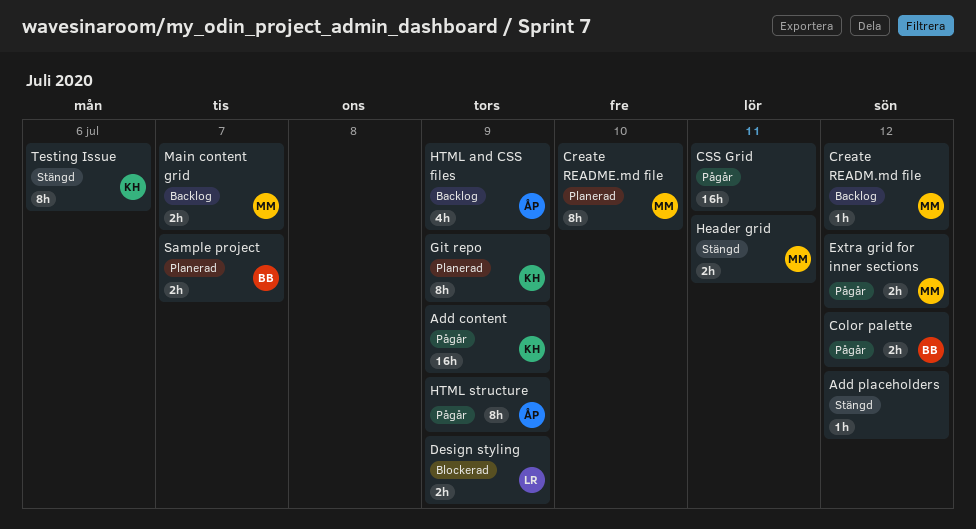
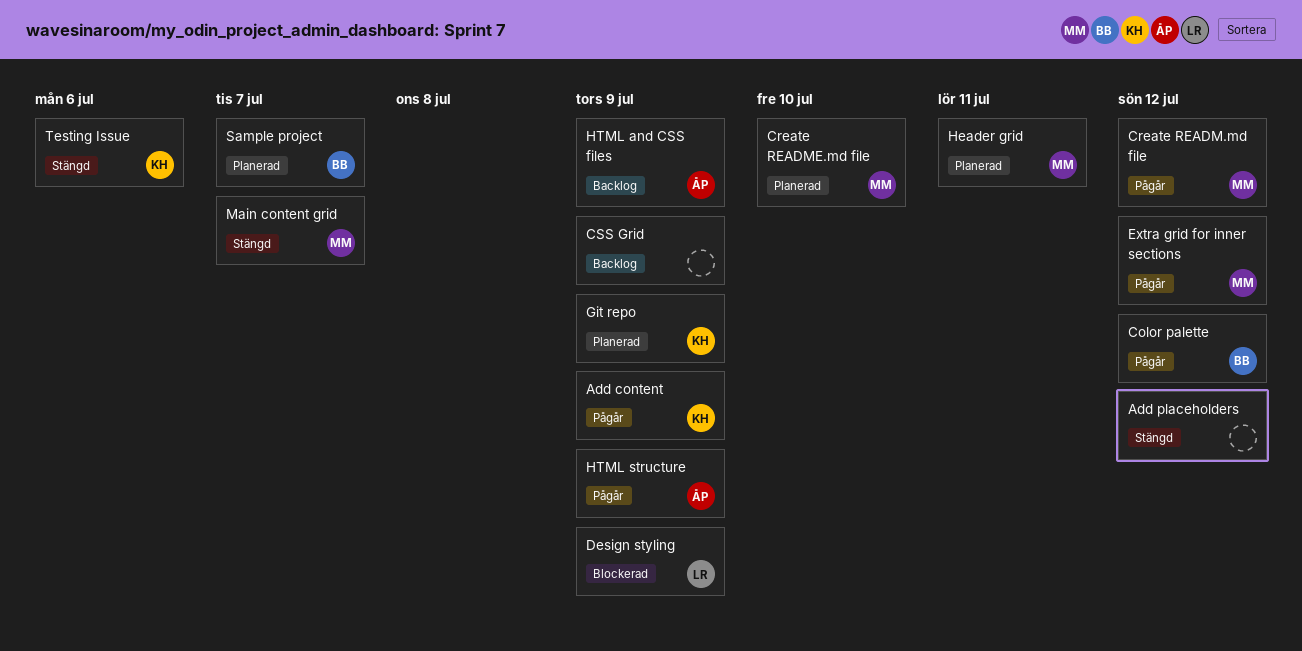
Create READM.md file, status: Backlog -> Pågår
CSS Grid, status: Pågår -> Backlog
CSS Grid, due: Jul 11 -> Jul 9
Header grid, status: Stängd -> Planerad
Main content grid, status: Backlog -> Stängd

